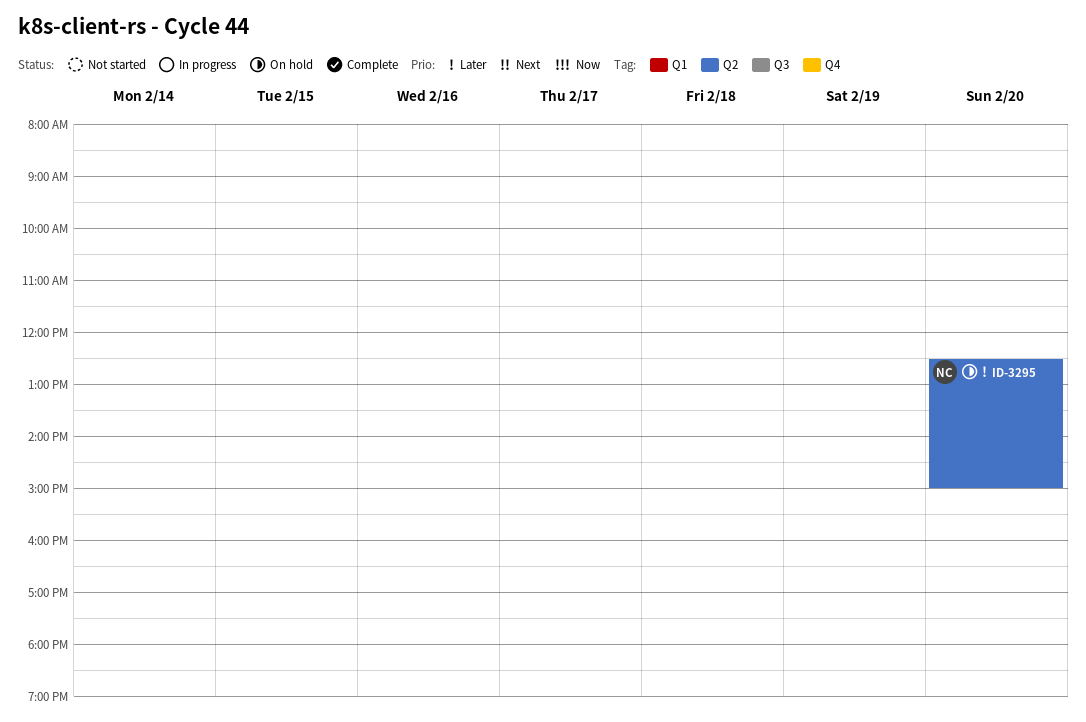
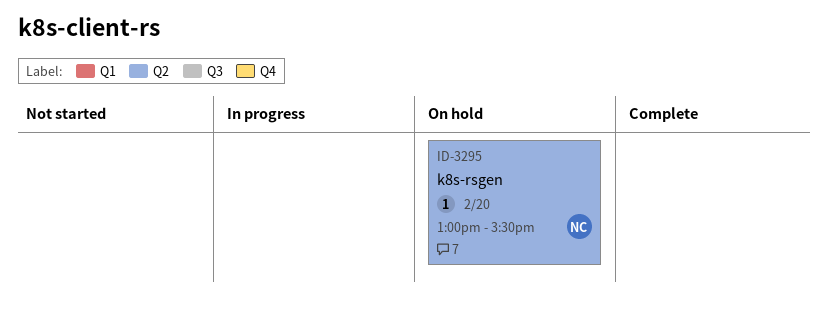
ID-3295, begins: 12:30 -> 13:00
ID-3295, ends: 15:00 -> 15:30

